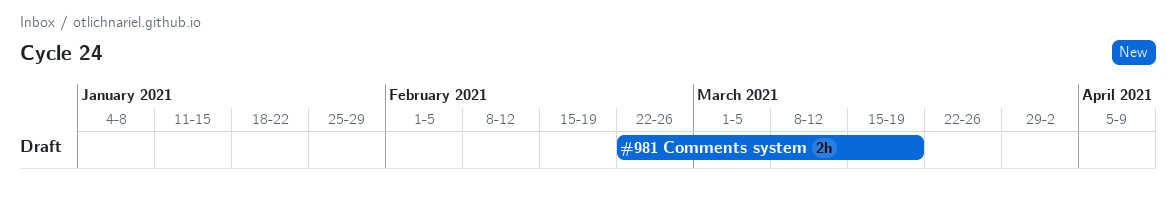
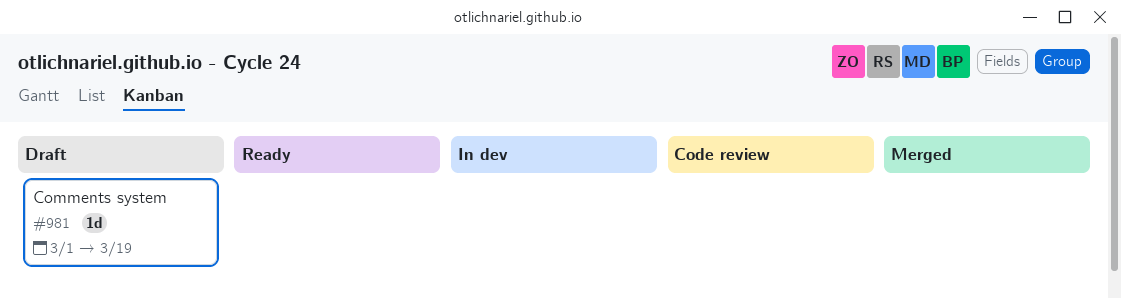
#981, estimate: 2h -> 1d
#981, start: Feb 22 -> Mar 1

